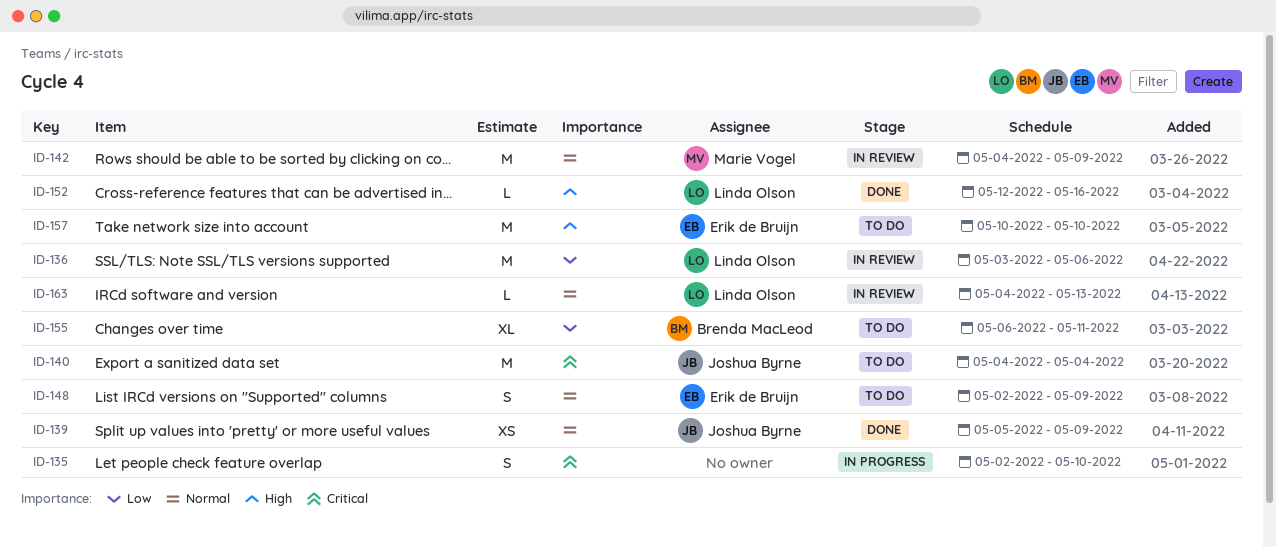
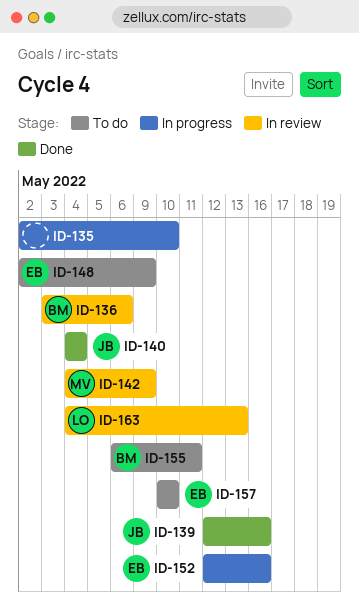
ID-136, owner: Linda Olson -> Brenda MacLeod
ID-139, start: May 5 -> May 12
ID-139, due: May 9 -> May 16
ID-140, status: To do -> Done
ID-152, status: Done -> In progress
ID-152, owner: Linda Olson -> Erik de Bruijn

